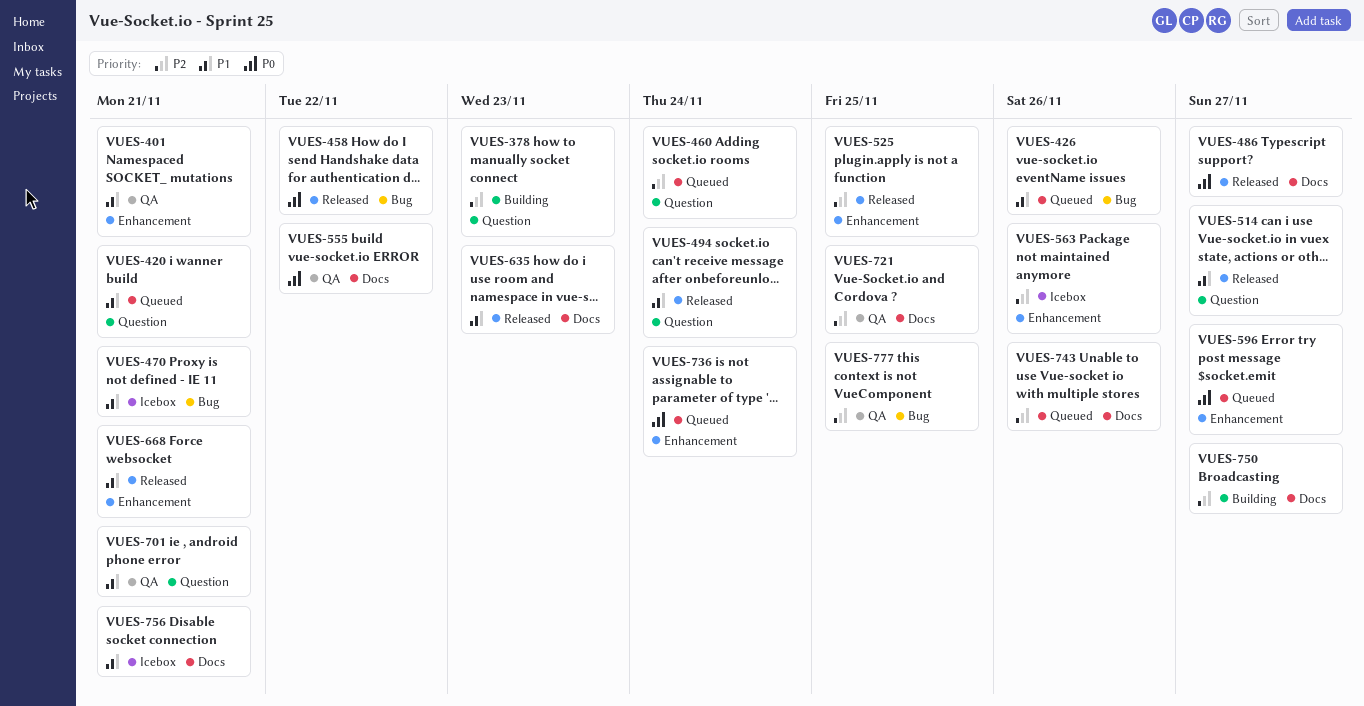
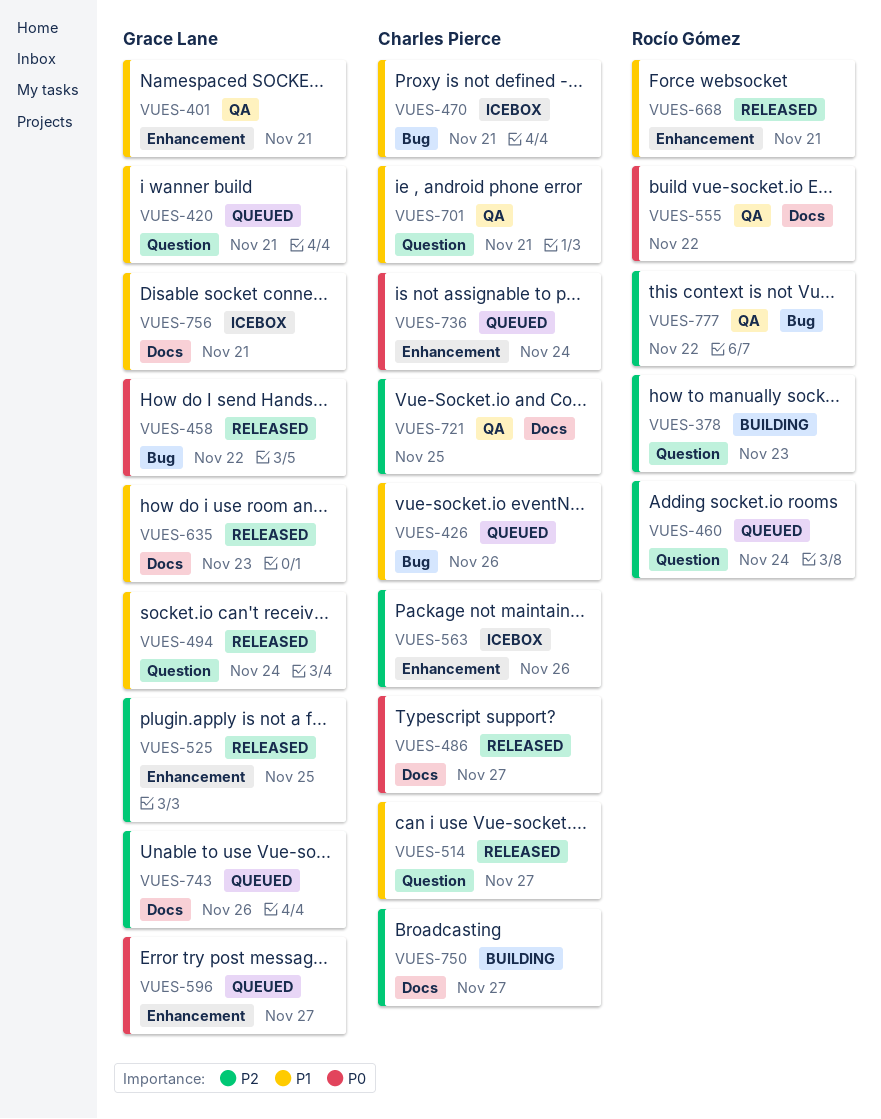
VUES-777, due: Nov 25 -> Nov 22

